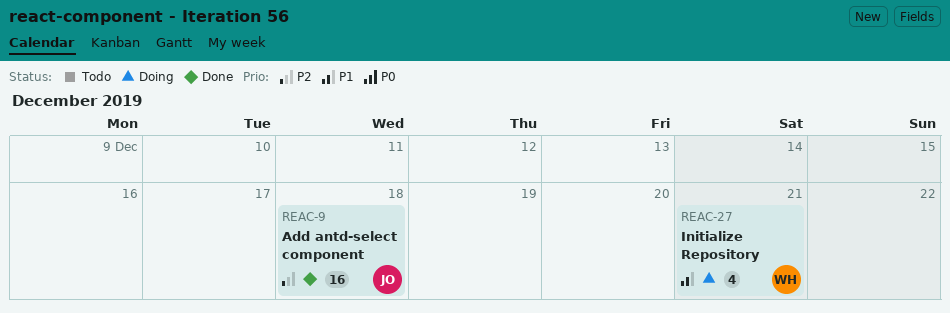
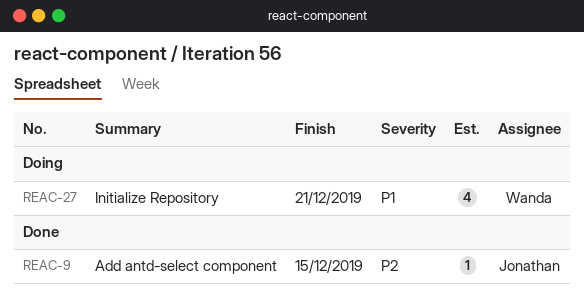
REAC-9, estimate: 16 -> 1
REAC-9, due: Dec 18 -> Dec 15

